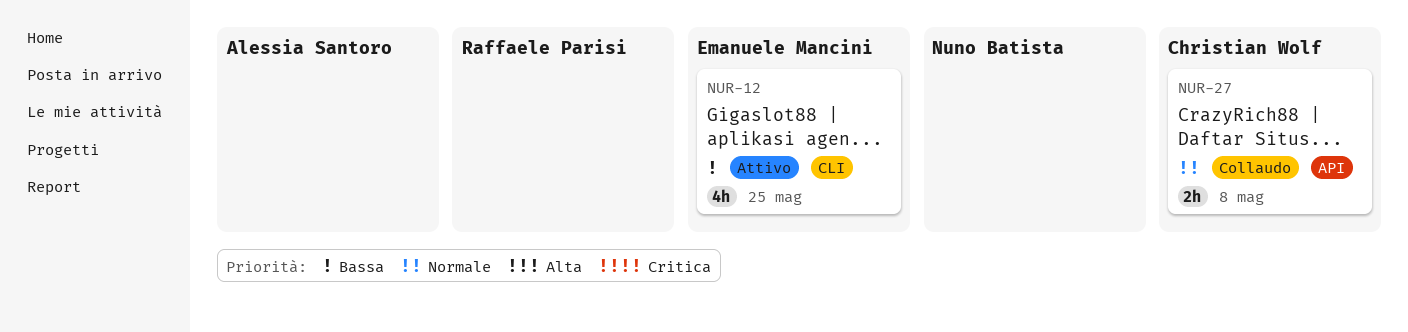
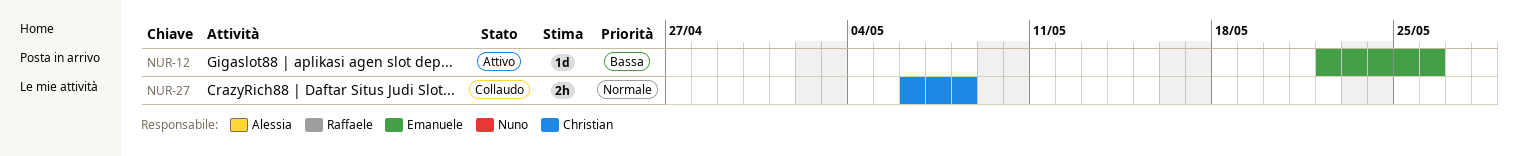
NUR-12, estimate: 4h -> 1d
NUR-12, due: May 25 -> May 26

